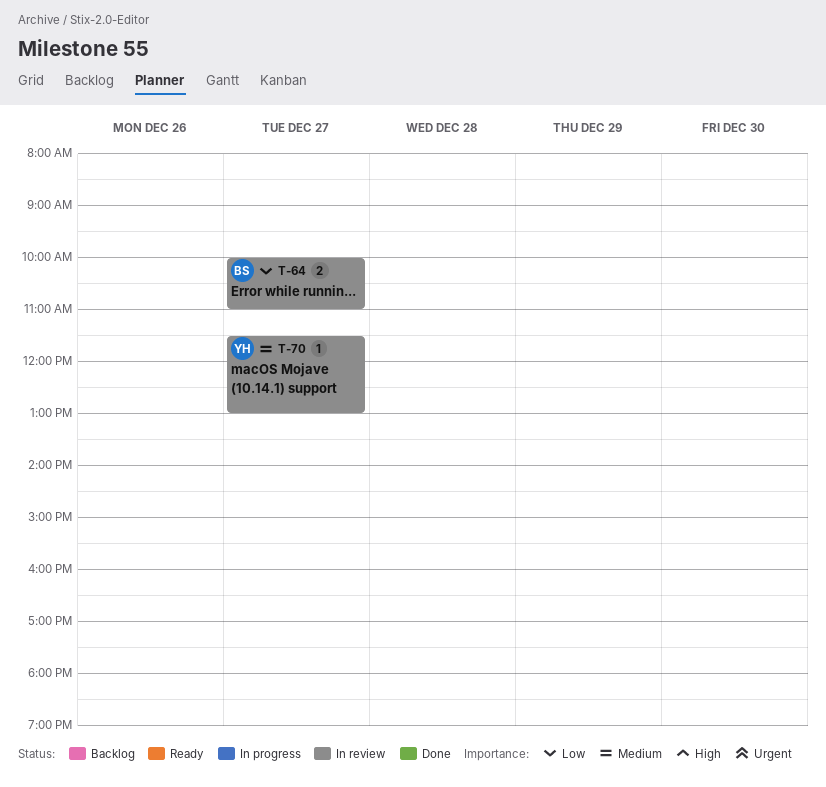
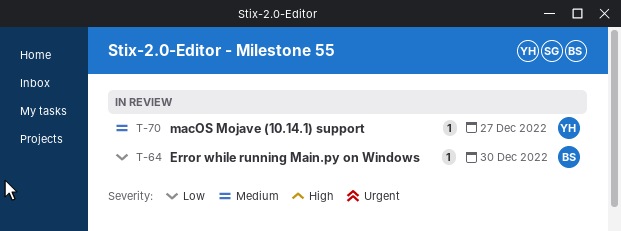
T-64, estimate: 2 -> 1
T-64, day: Dec 27 -> Dec 30

